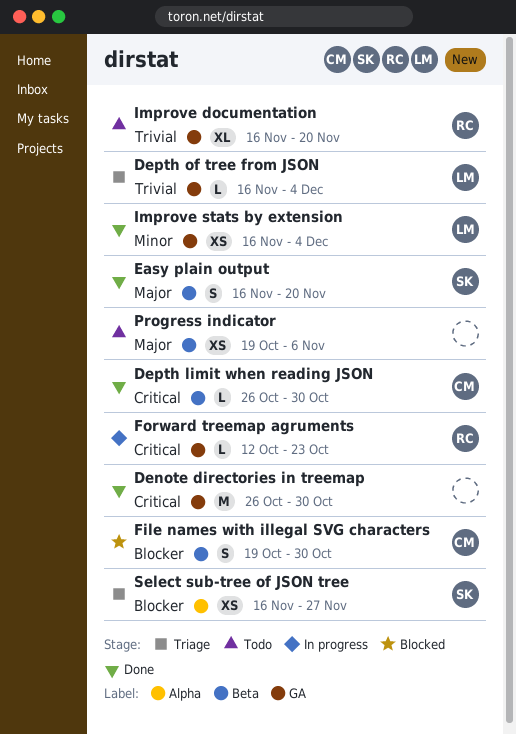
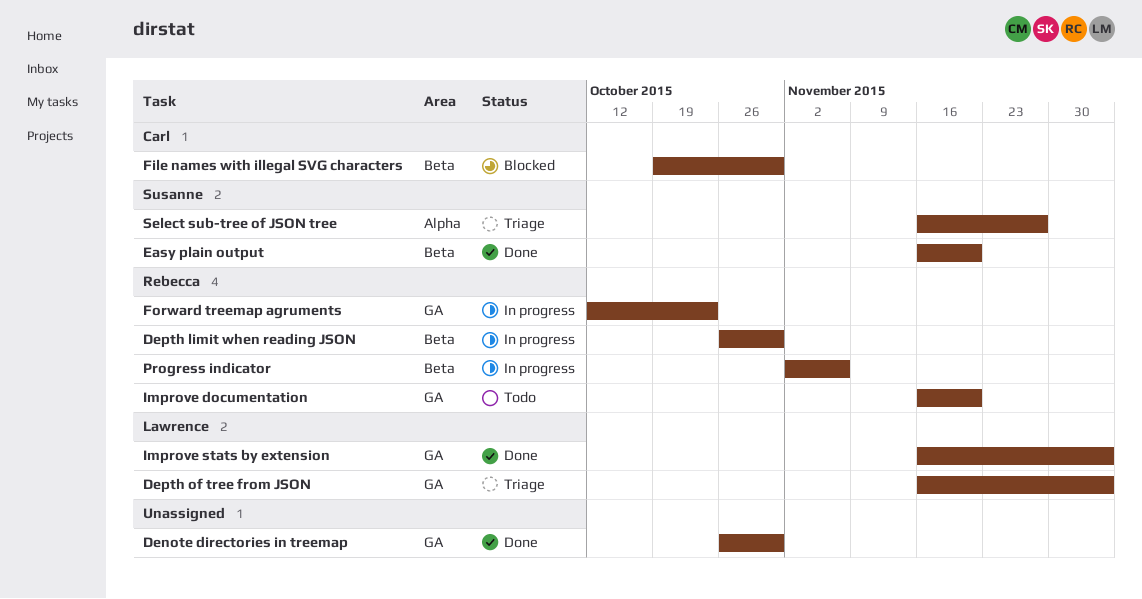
Depth limit when reading JSON, status: Done -> In progress
Depth limit when reading JSON, owner: Carl -> Rebecca
Progress indicator, status: Todo -> In progress
Progress indicator, owner: none -> Rebecca
Progress indicator, start: Oct 19 -> Nov 2

